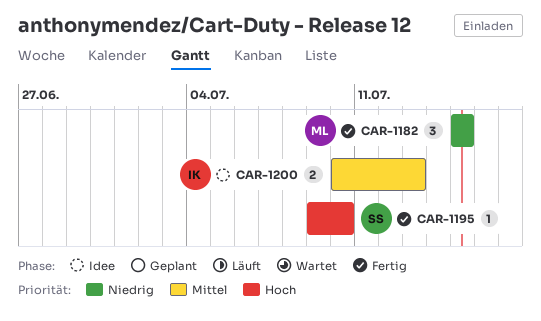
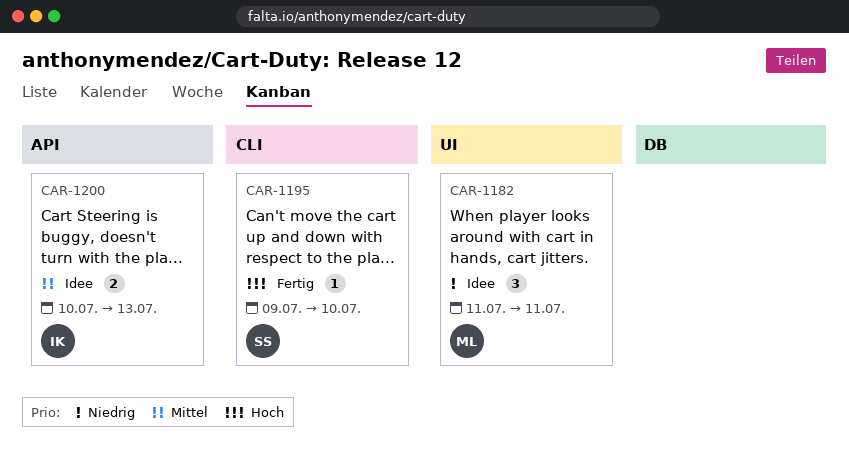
CAR-1182, status: Fertig -> Idee
CAR-1182, start: Jul 15 -> Jul 11
CAR-1182, due: Jul 15 -> Jul 11

